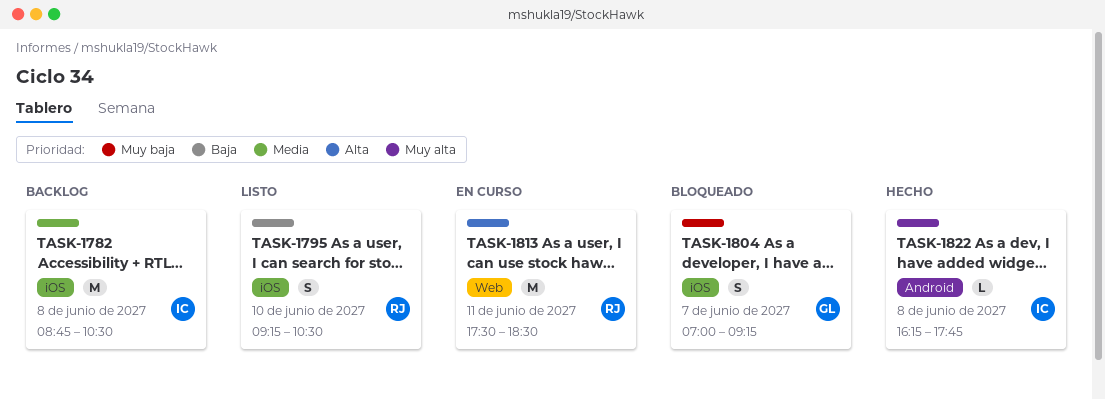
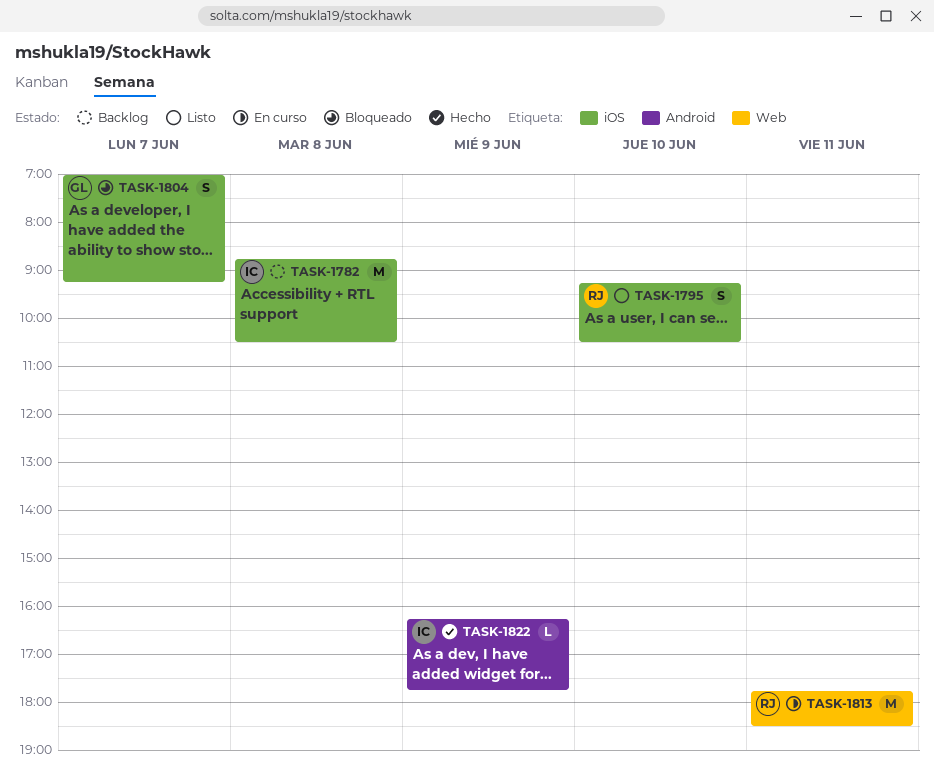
TASK-1813, begins: 17:30 -> 17:45
TASK-1822, day: Jun 8 -> Jun 9

